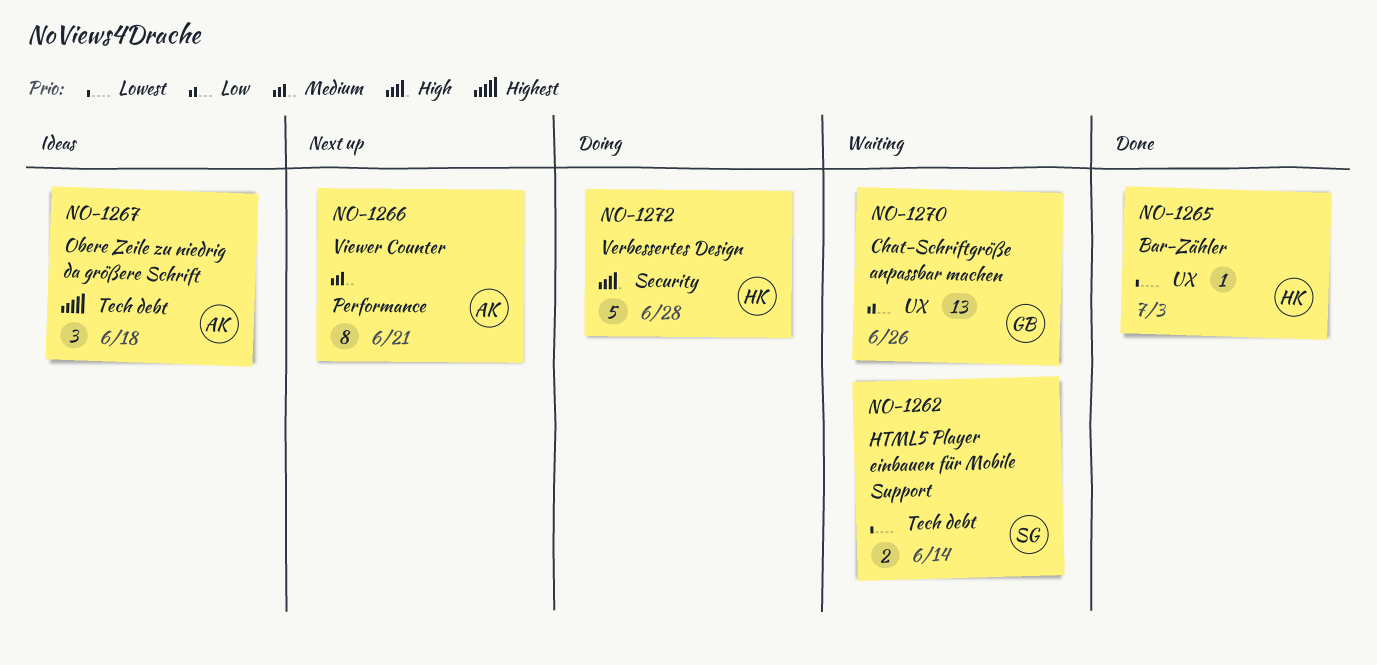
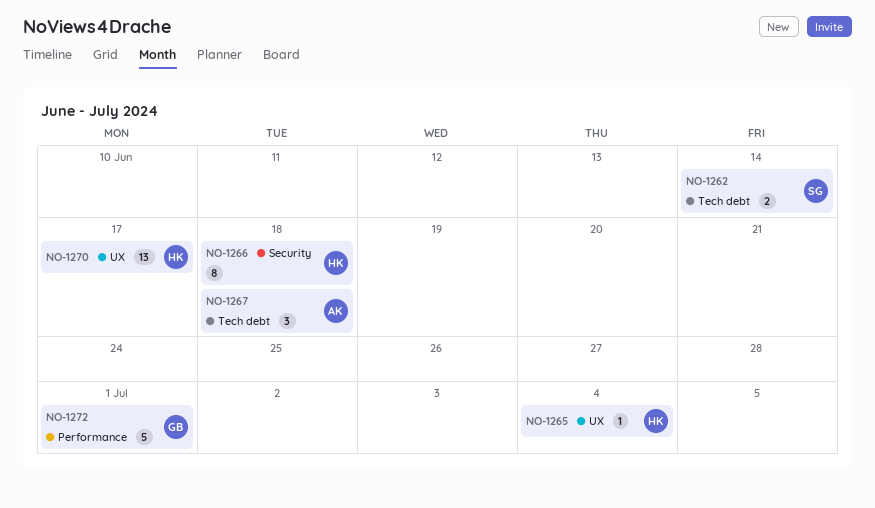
NO-1265, due: Jul 3 -> Jul 4
NO-1266, owner: AK -> HK
NO-1266, label: Performance -> Security
NO-1266, due: Jun 21 -> Jun 18
NO-1270, owner: GB -> HK
NO-1270, due: Jun 26 -> Jun 17
NO-1272, owner: HK -> GB
NO-1272, label: Security -> Performance
NO-1272, due: Jun 28 -> Jul 1

